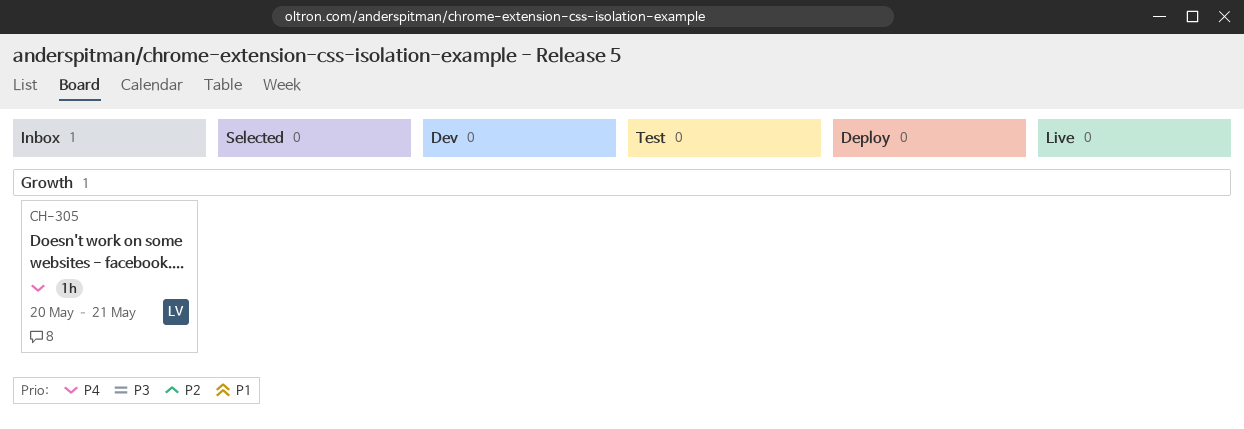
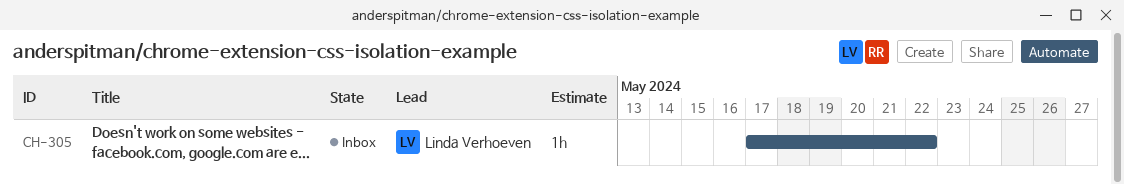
CH-305, start: May 20 -> May 17
CH-305, due: May 21 -> May 22

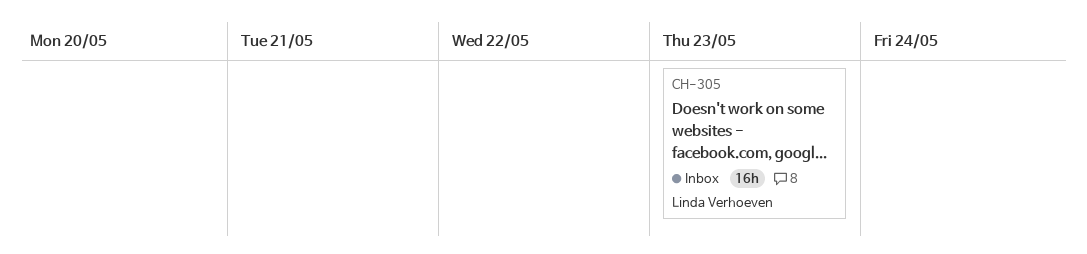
CH-305, estimate: 1h -> 16h
CH-305, due: May 22 -> May 23

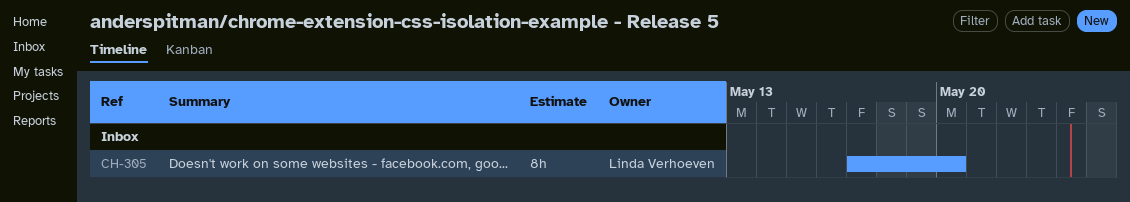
CH-305, estimate: 16h -> 8h
CH-305, due: May 23 -> May 20

